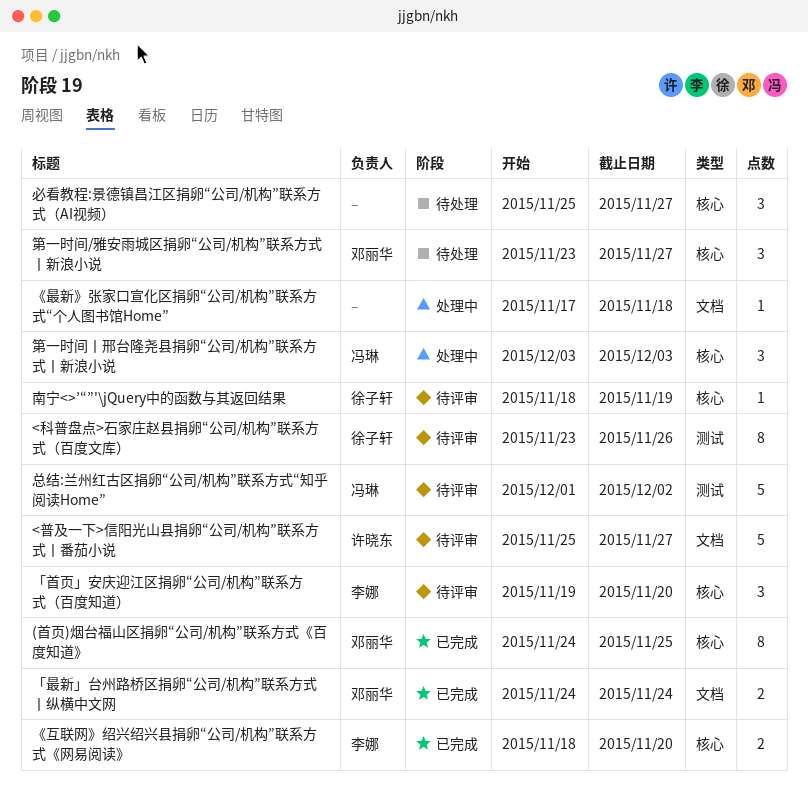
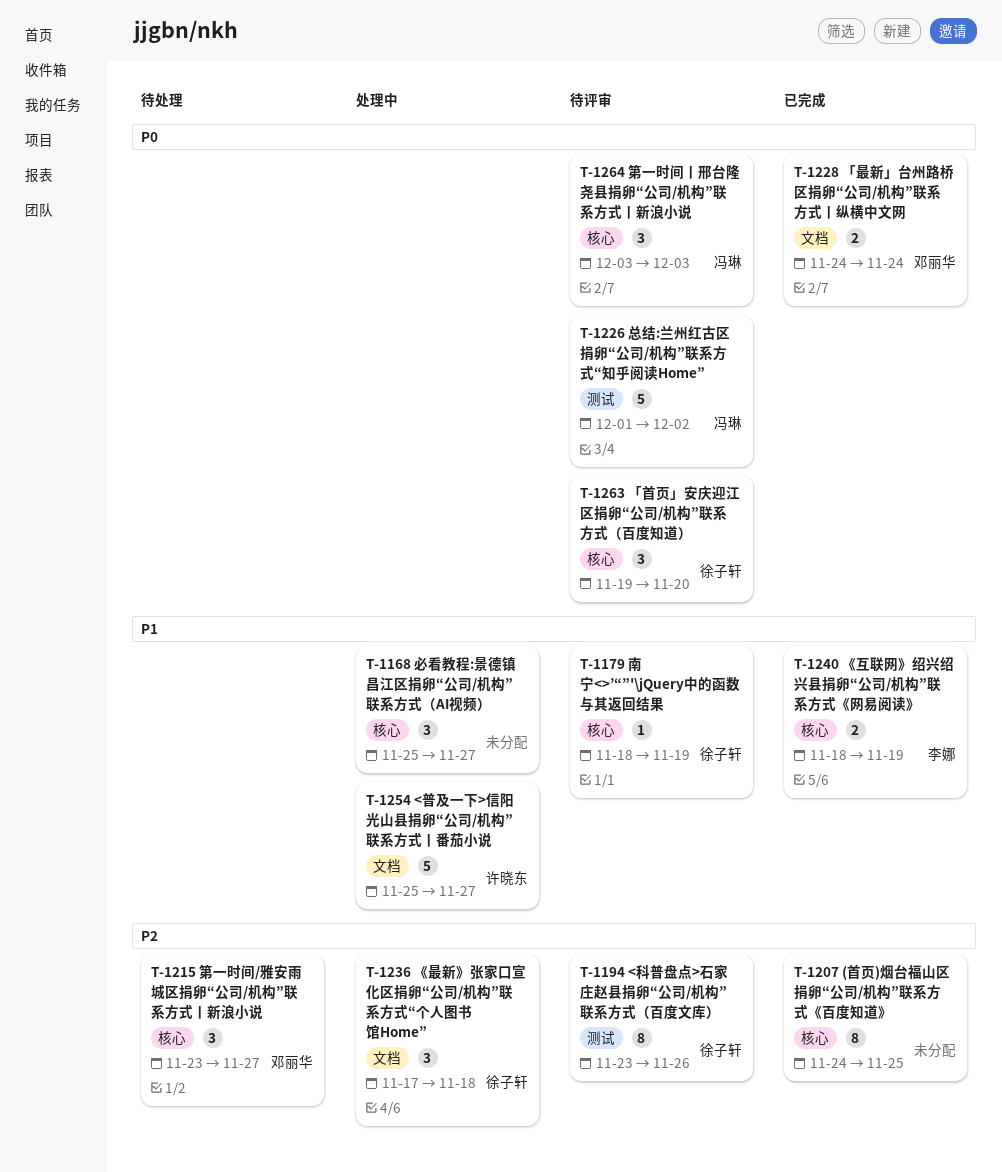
(首页)烟台福山区捐卵“公司/机构”联系方式《百度知道》, owner: 邓丽华 -> none
<普及一下>信阳光山县捐卵“公司/机构”联系方式丨番茄小说, status: 待评审 -> 处理中
《互联网》绍兴绍兴县捐卵“公司/机构”联系方式《网易阅读》, due: Nov 20 -> Nov 19
《最新》张家口宣化区捐卵“公司/机构”联系方式“个人图书馆Home”, owner: none -> 徐子轩
《最新》张家口宣化区捐卵“公司/机构”联系方式“个人图书馆Home”, estimate: 1 -> 3
「首页」安庆迎江区捐卵“公司/机构”联系方式（百度知道）, owner: 李娜 -> 徐子轩
必看教程:景德镇昌江区捐卵“公司/机构”联系方式（AI视频）, status: 待处理 -> 处理中
第一时间丨邢台隆尧县捐卵“公司/机构”联系方式丨新浪小说, status: 处理中 -> 待评审

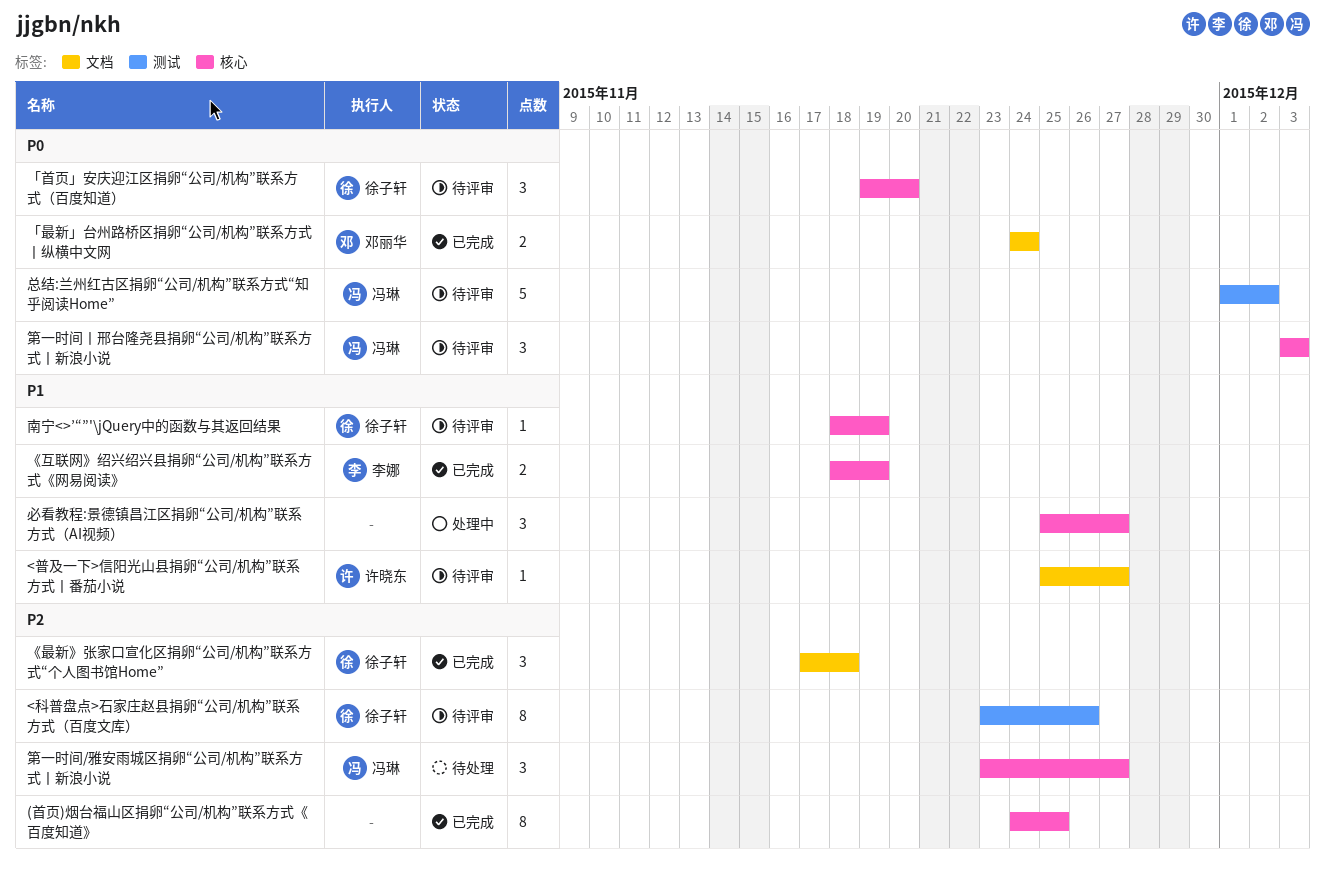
<普及一下>信阳光山县捐卵“公司/机构”联系方式丨番茄小说, status: 处理中 -> 待评审
<普及一下>信阳光山县捐卵“公司/机构”联系方式丨番茄小说, estimate: 5 -> 1
《最新》张家口宣化区捐卵“公司/机构”联系方式“个人图书馆Home”, status: 处理中 -> 已完成
第一时间/雅安雨城区捐卵“公司/机构”联系方式丨新浪小说, owner: 邓丽华 -> 冯琳

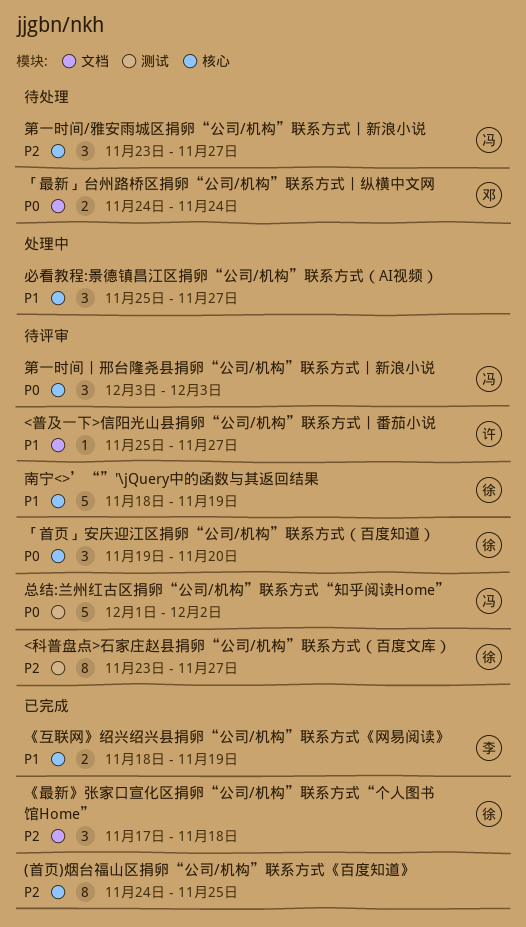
<科普盘点>石家庄赵县捐卵“公司/机构”联系方式（百度文库）, due: Nov 26 -> Nov 27
「最新」台州路桥区捐卵“公司/机构”联系方式丨纵横中文网, status: 已完成 -> 待处理
南宁<>’“”'\jQuery中的函数与其返回结果, estimate: 1 -> 5

